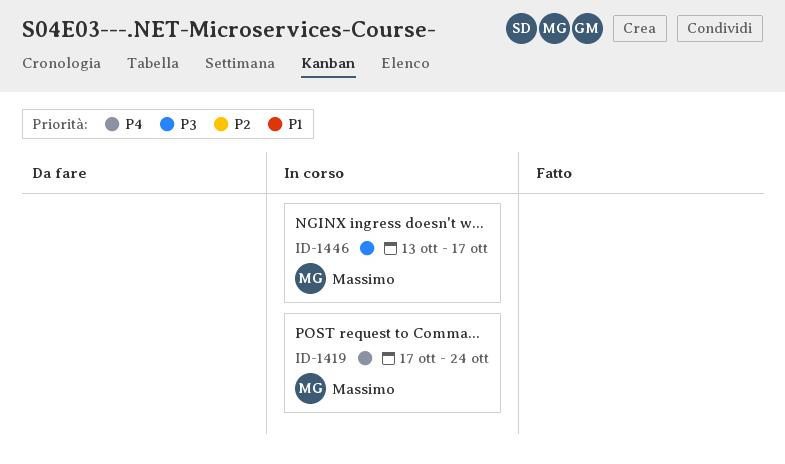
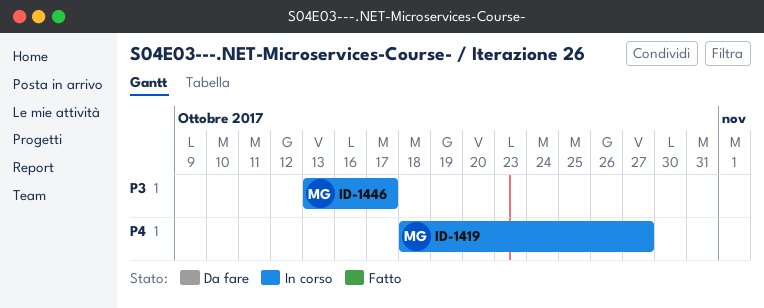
ID-1419, start: Oct 17 -> Oct 18
ID-1419, due: Oct 24 -> Oct 27

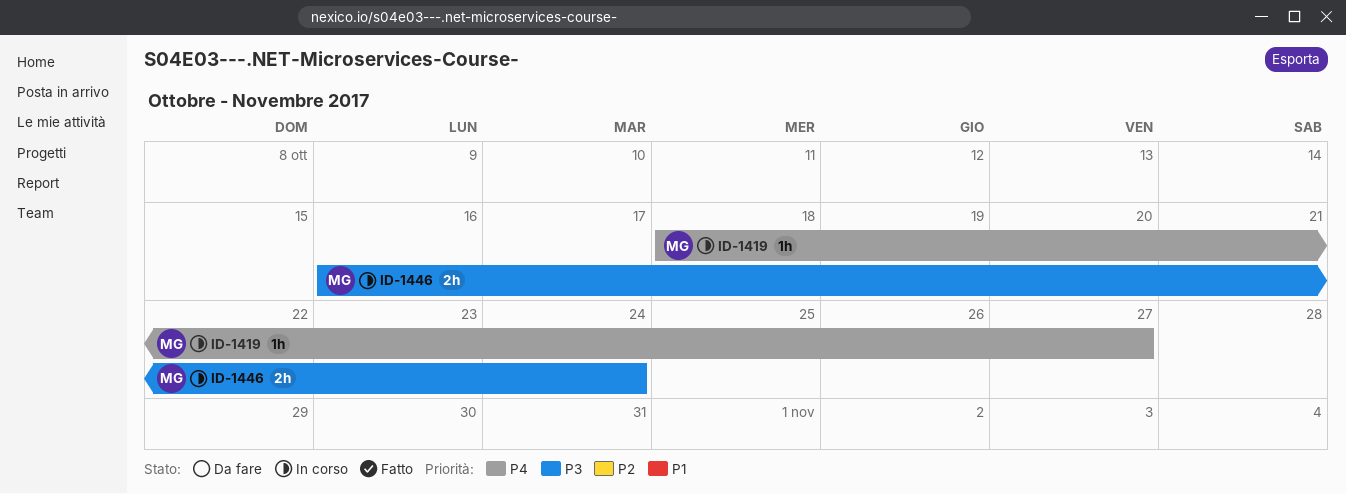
ID-1446, start: Oct 13 -> Oct 16
ID-1446, due: Oct 17 -> Oct 24

